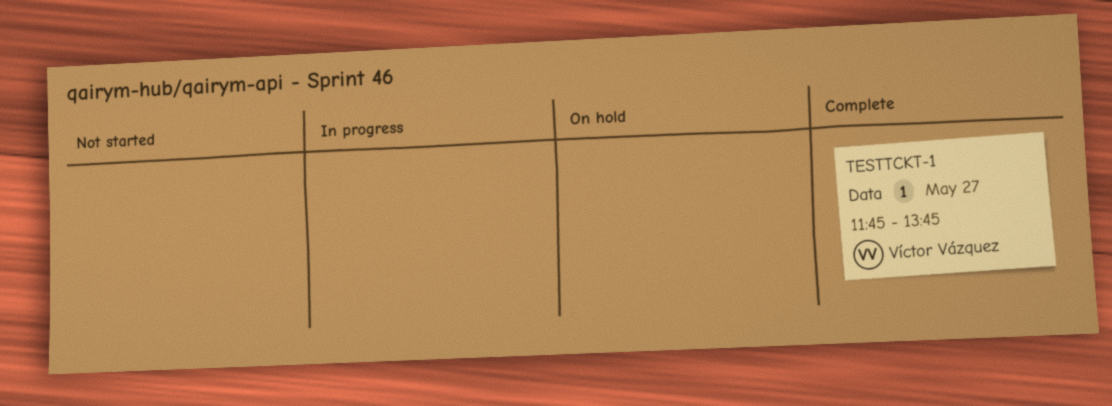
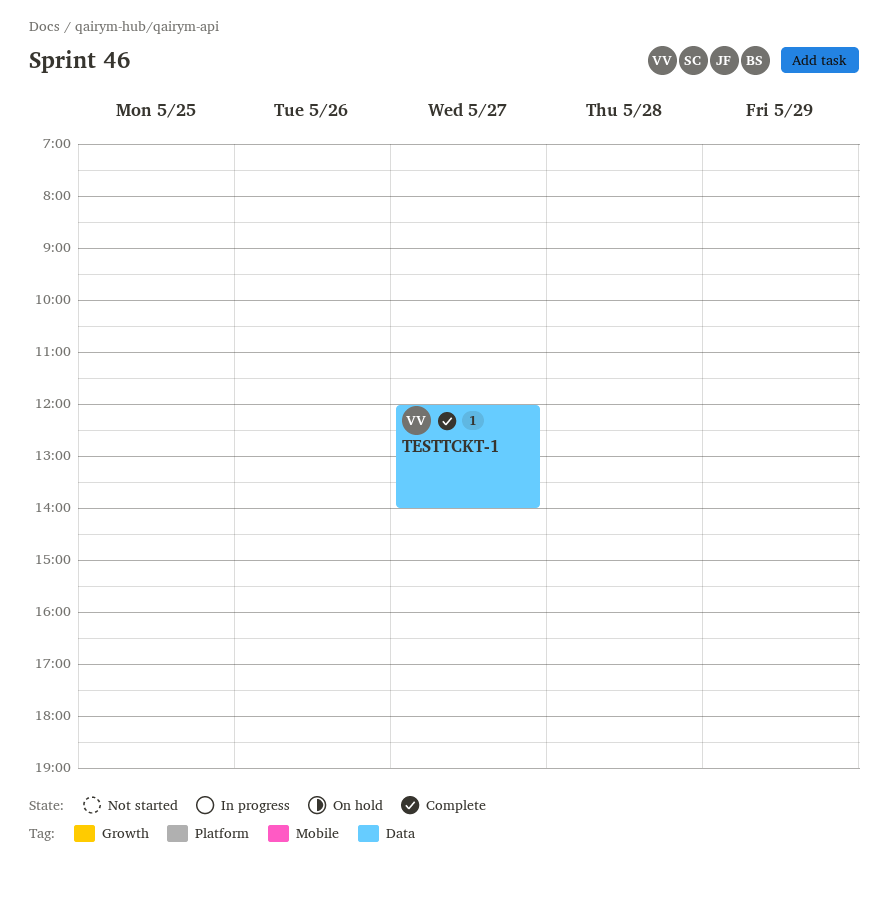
TESTTCKT-1, begins: 11:45 -> 12:00
TESTTCKT-1, ends: 13:45 -> 14:00

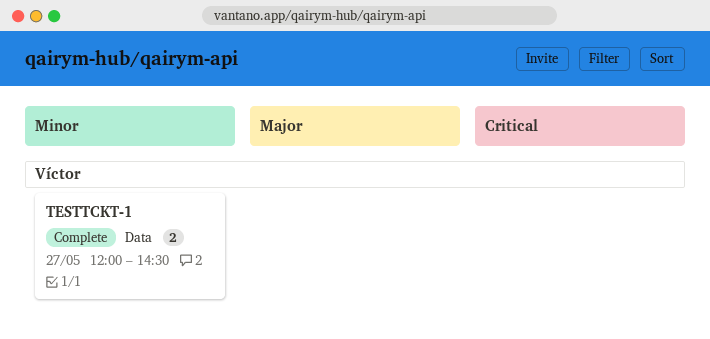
TESTTCKT-1, estimate: 1 -> 2
TESTTCKT-1, ends: 14:00 -> 14:30

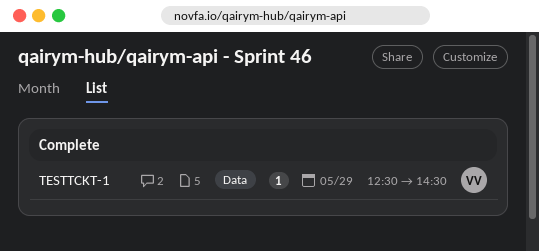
TESTTCKT-1, estimate: 2 -> 1
TESTTCKT-1, day: May 27 -> May 29
TESTTCKT-1, begins: 12:00 -> 12:30

